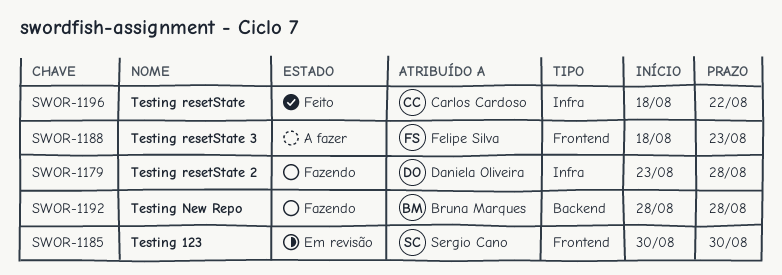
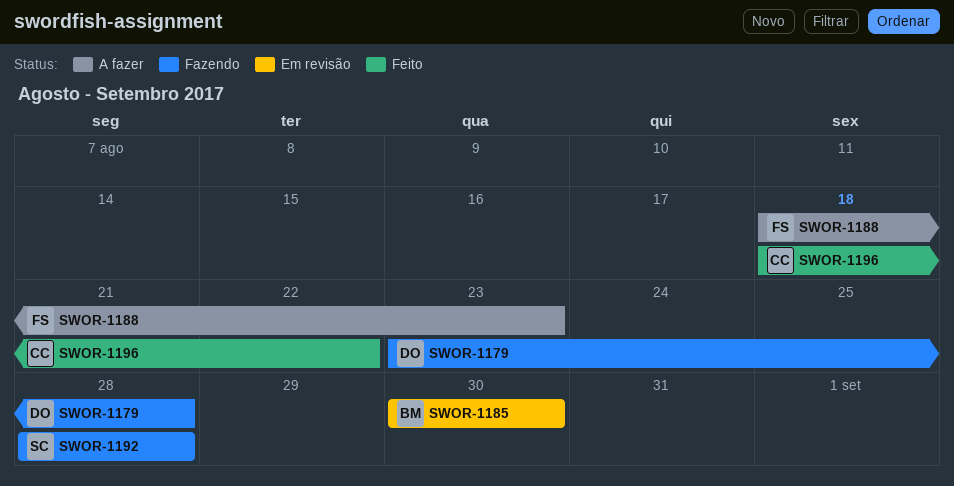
SWOR-1185, owner: Sergio Cano -> Bruna Marques
SWOR-1192, owner: Bruna Marques -> Sergio Cano

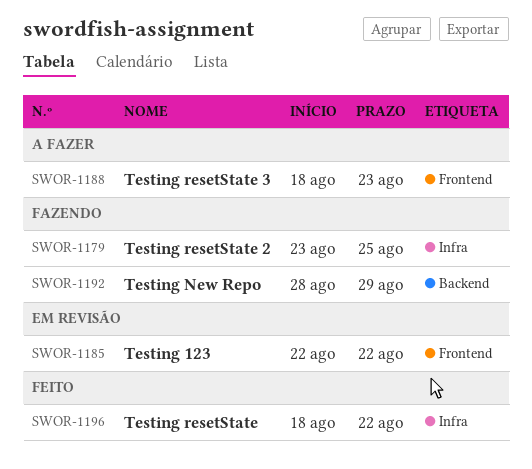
SWOR-1179, due: Aug 28 -> Aug 25
SWOR-1185, start: Aug 30 -> Aug 22
SWOR-1185, due: Aug 30 -> Aug 22
SWOR-1192, due: Aug 28 -> Aug 29

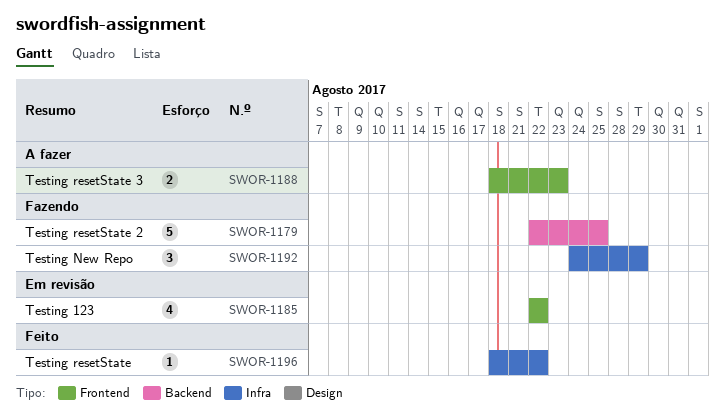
SWOR-1179, label: Infra -> Backend
SWOR-1179, start: Aug 23 -> Aug 22
SWOR-1192, label: Backend -> Infra
SWOR-1192, start: Aug 28 -> Aug 24

